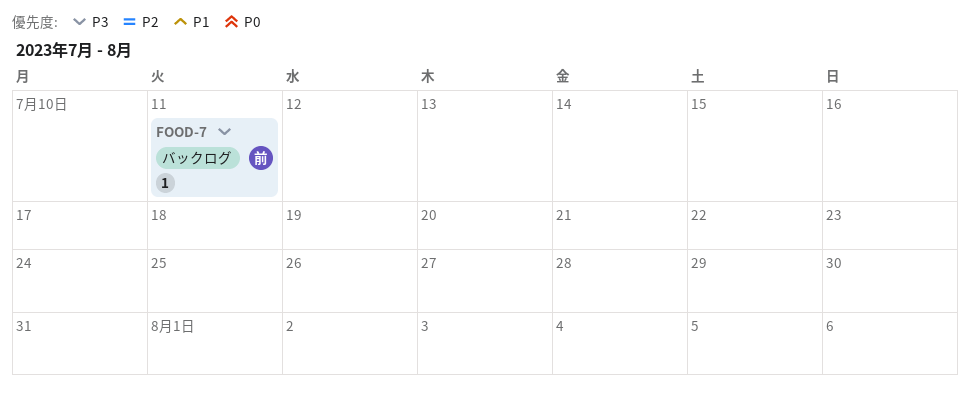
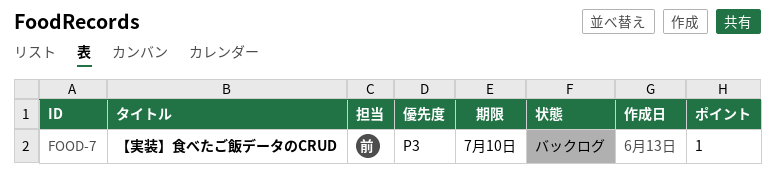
FOOD-7, due: Jul 11 -> Jul 10

